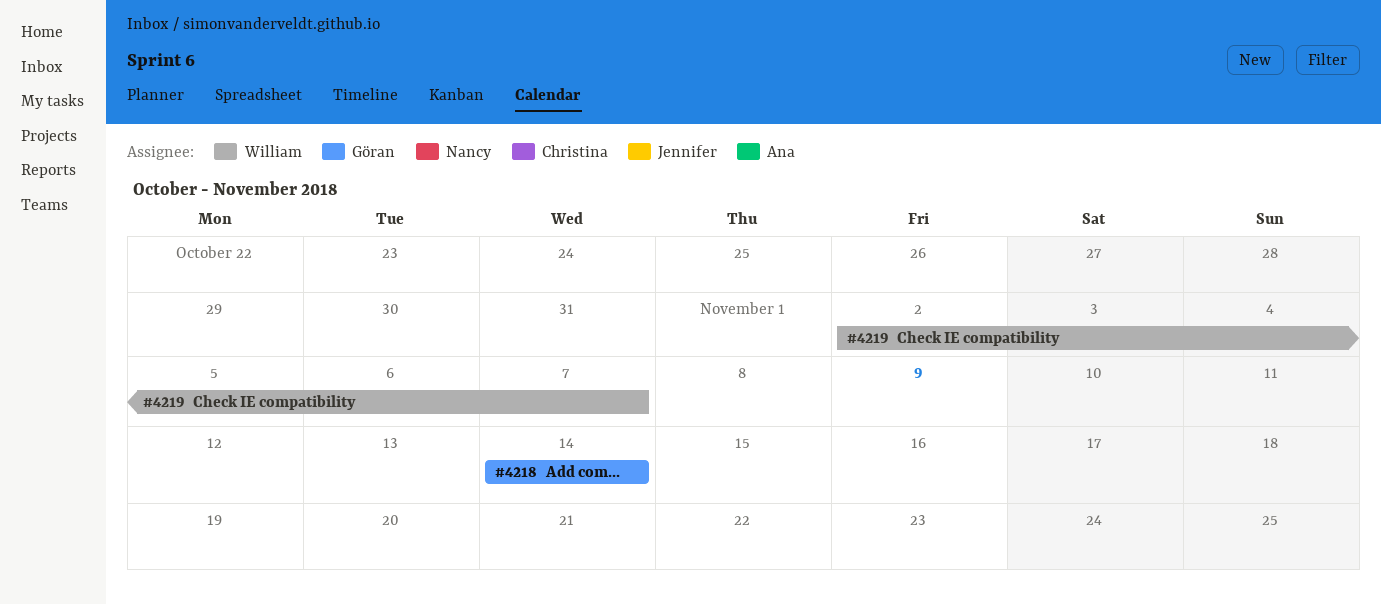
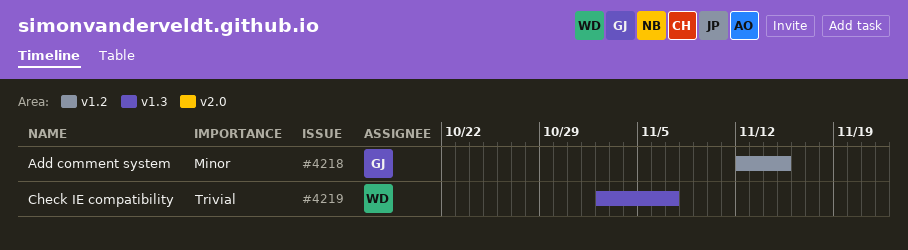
#4218, start: Nov 14 -> Nov 12
#4218, due: Nov 14 -> Nov 15

